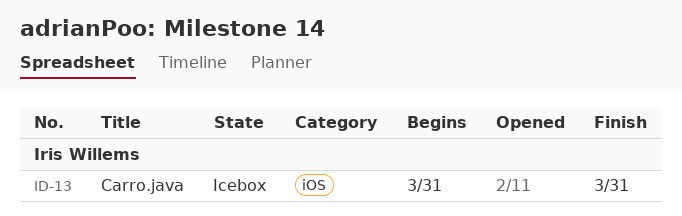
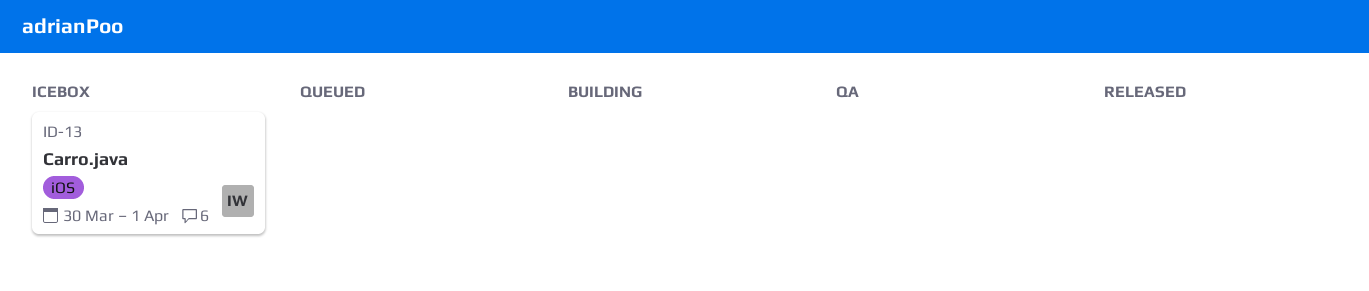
ID-13, start: Mar 31 -> Mar 30
ID-13, due: Mar 31 -> Apr 1

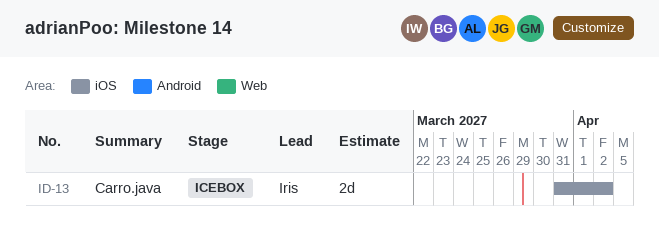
ID-13, start: Mar 30 -> Mar 31
ID-13, due: Apr 1 -> Apr 2

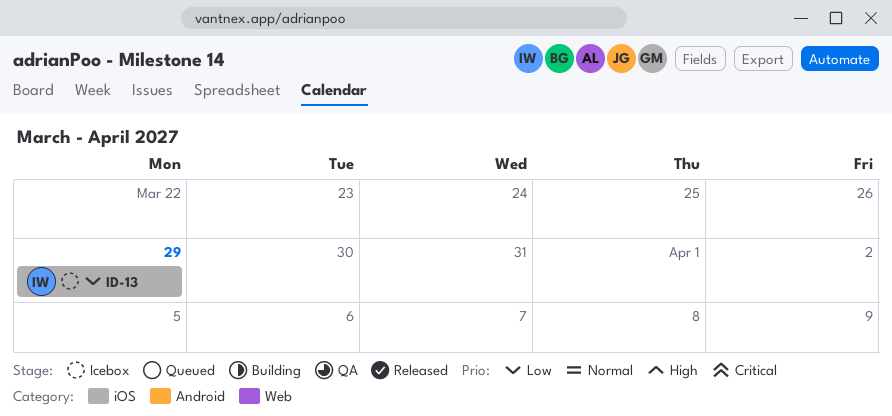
ID-13, start: Mar 31 -> Mar 29
ID-13, due: Apr 2 -> Mar 29

